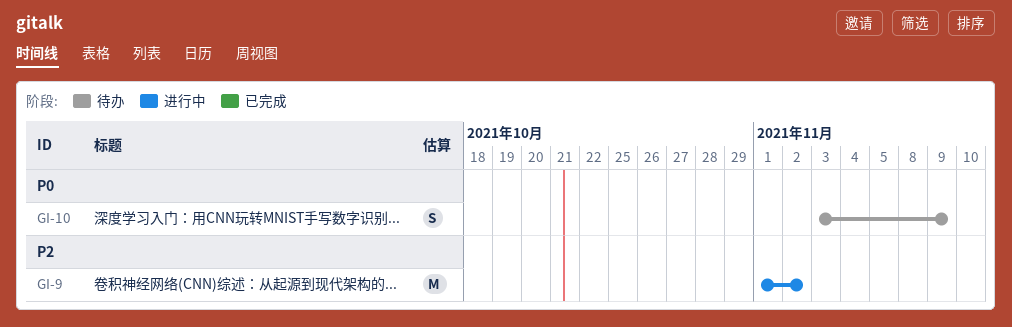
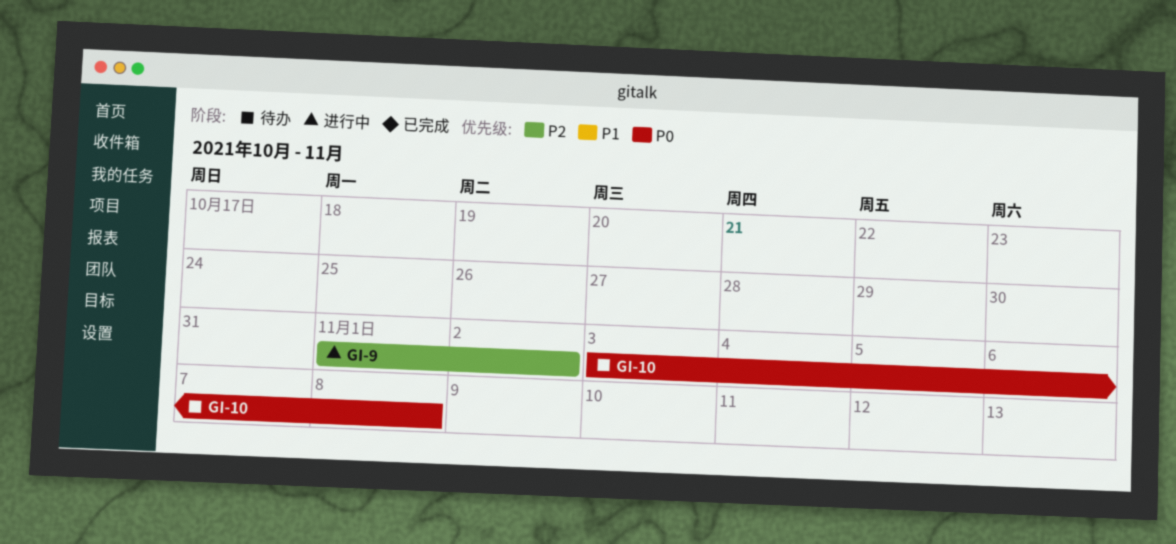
GI-10, due: Nov 9 -> Nov 8

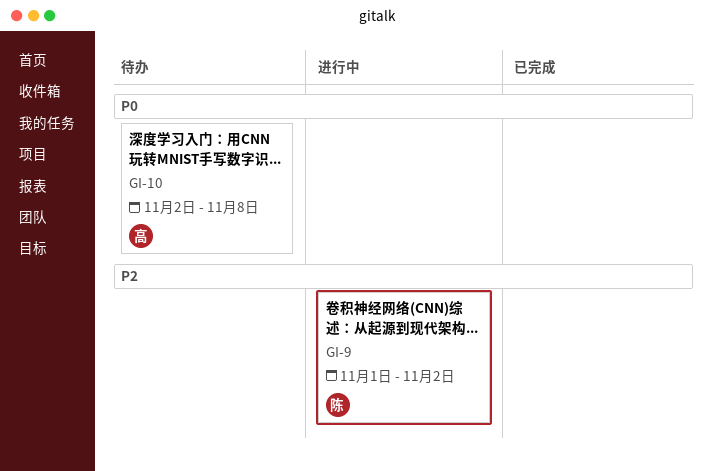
GI-10, start: Nov 3 -> Nov 2

